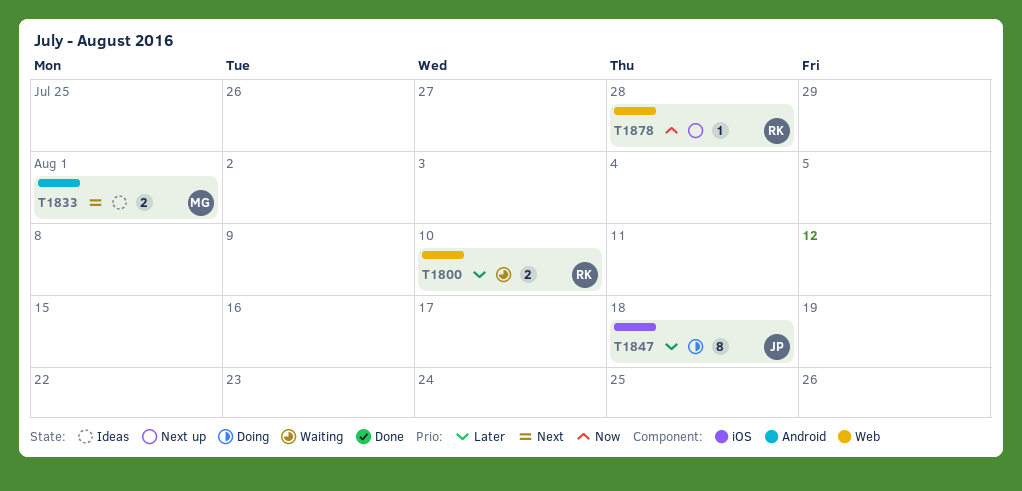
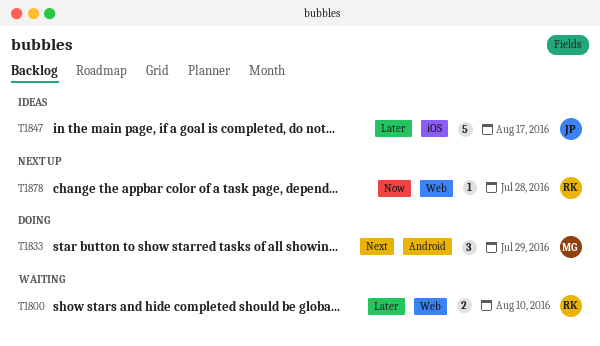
T1833, status: Ideas -> Doing
T1833, estimate: 2 -> 3
T1833, due: Aug 1 -> Jul 29
T1847, status: Doing -> Ideas
T1847, estimate: 8 -> 5
T1847, due: Aug 18 -> Aug 17

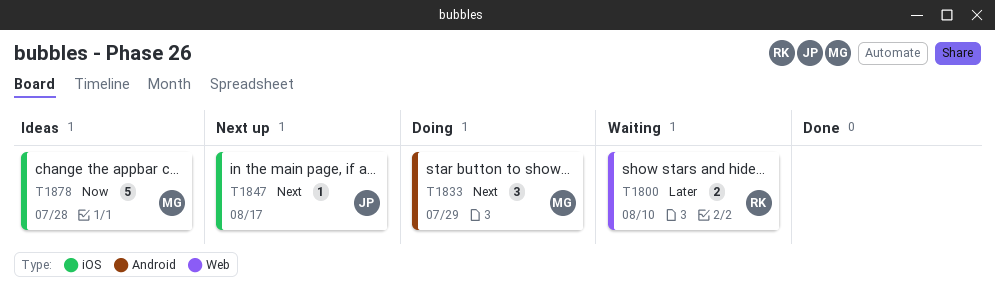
T1847, status: Ideas -> Next up
T1847, priority: Later -> Next
T1847, estimate: 5 -> 1
T1878, status: Next up -> Ideas
T1878, owner: RK -> MG
T1878, label: Web -> iOS
T1878, estimate: 1 -> 5

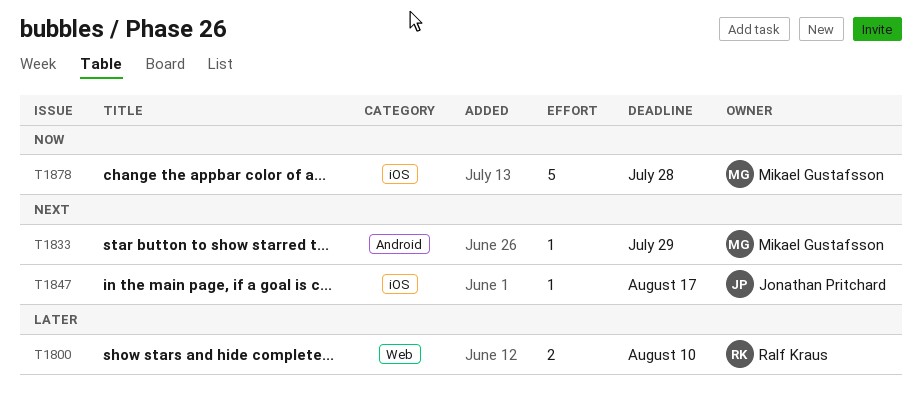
T1833, estimate: 3 -> 1

